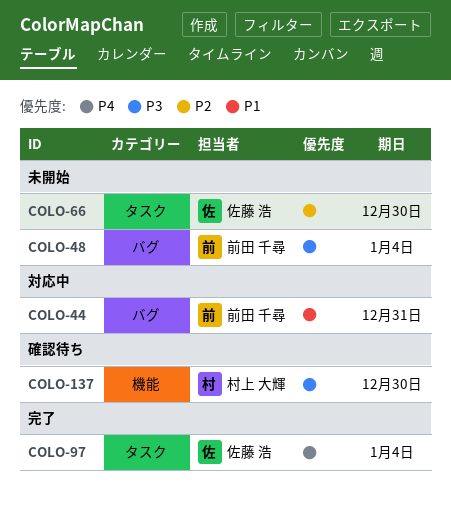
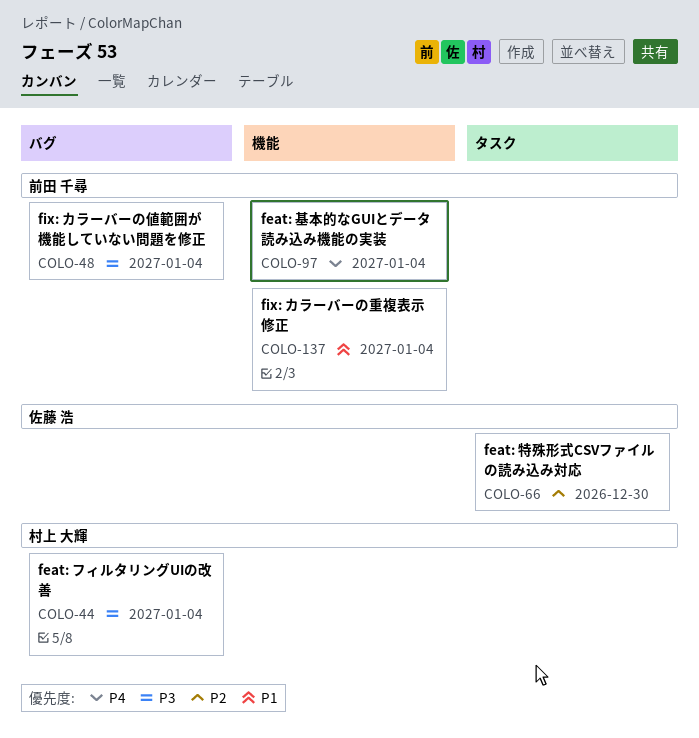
COLO-44, owner: 前田 千尋 -> 村上 大輝
COLO-44, priority: P1 -> P3
COLO-44, due: Dec 31 -> Jan 4
COLO-97, owner: 佐藤 浩 -> 前田 千尋
COLO-97, label: タスク -> 機能
COLO-137, owner: 村上 大輝 -> 前田 千尋
COLO-137, priority: P3 -> P1
COLO-137, due: Dec 30 -> Jan 4

